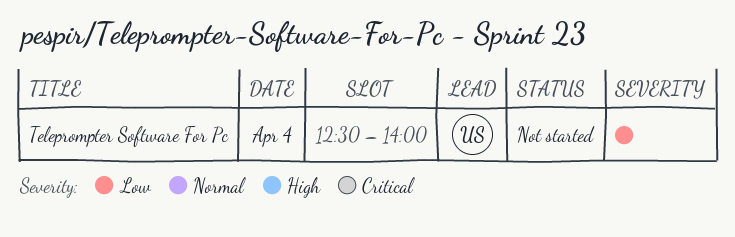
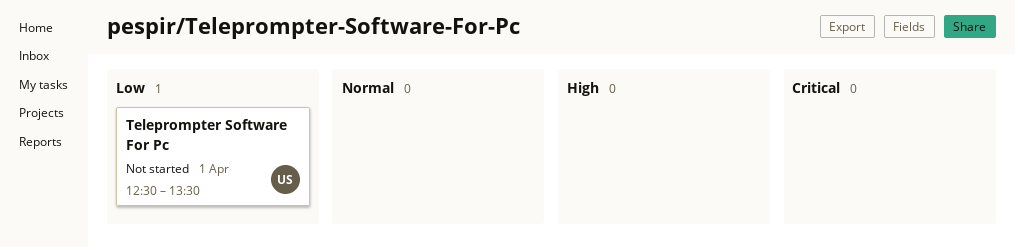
Teleprompter Software For Pc, day: Apr 4 -> Apr 1
Teleprompter Software For Pc, ends: 14:00 -> 13:30

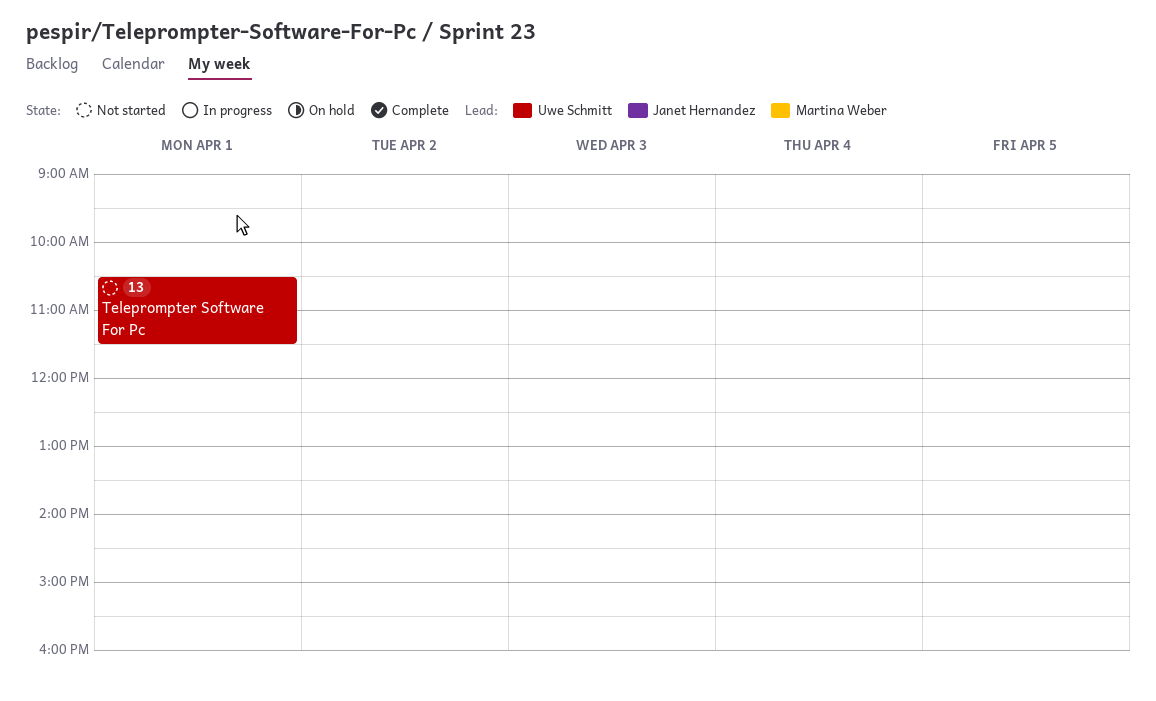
Teleprompter Software For Pc, begins: 12:30 -> 10:30
Teleprompter Software For Pc, ends: 13:30 -> 11:30

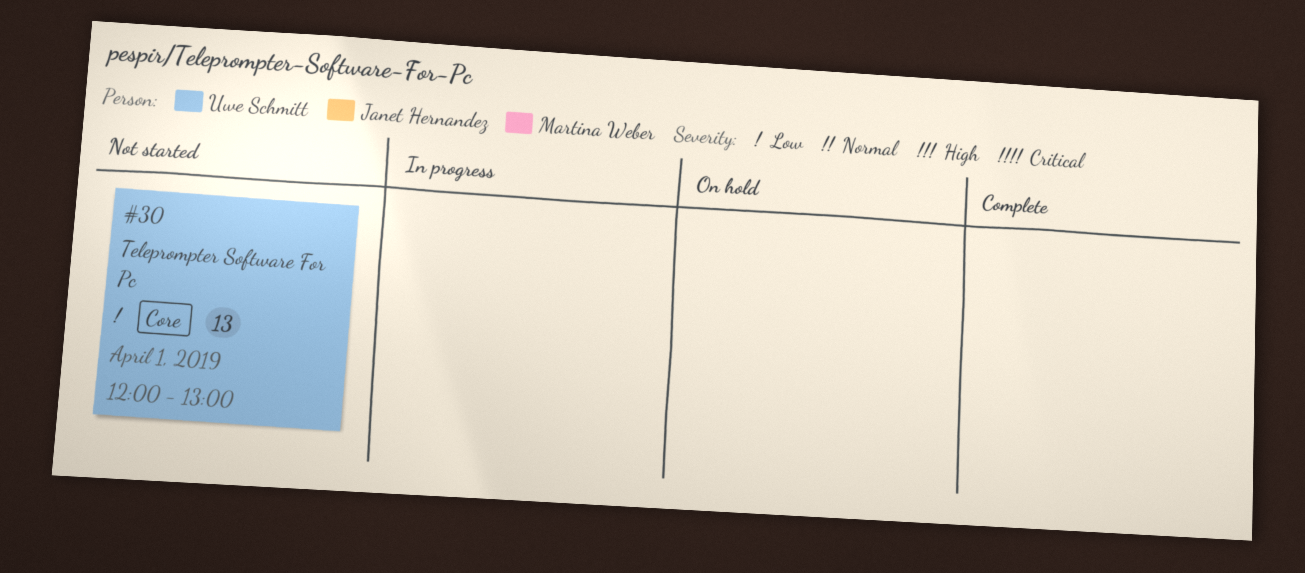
Teleprompter Software For Pc, begins: 10:30 -> 12:00
Teleprompter Software For Pc, ends: 11:30 -> 13:00

